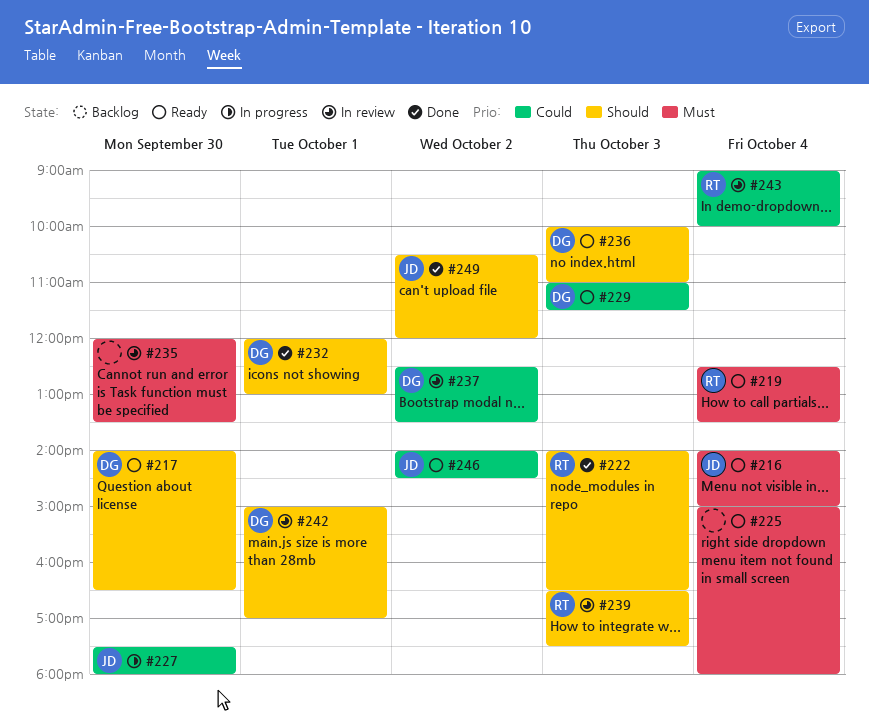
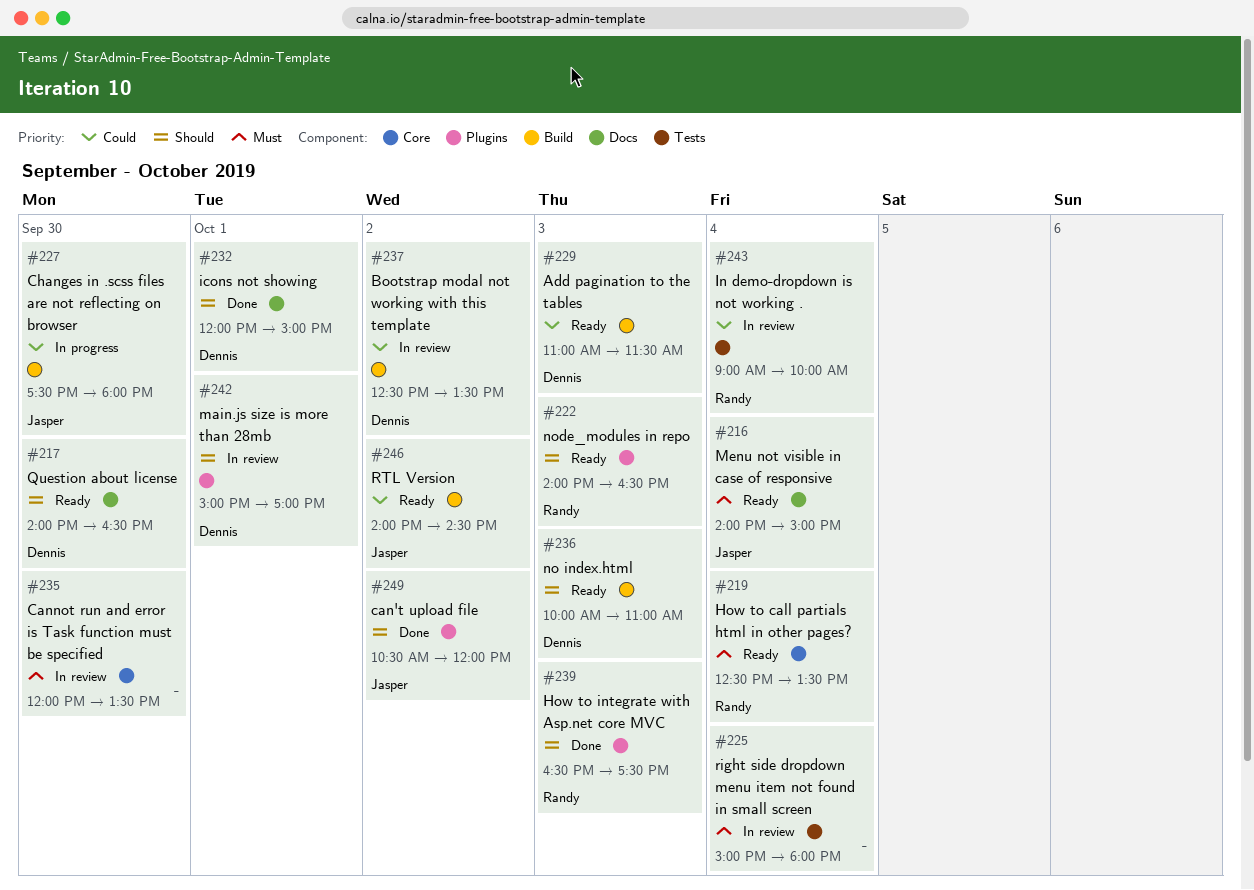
#222, status: Done -> Ready
#225, status: Ready -> In review
#232, ends: 13:00 -> 15:00
#239, status: In review -> Done

